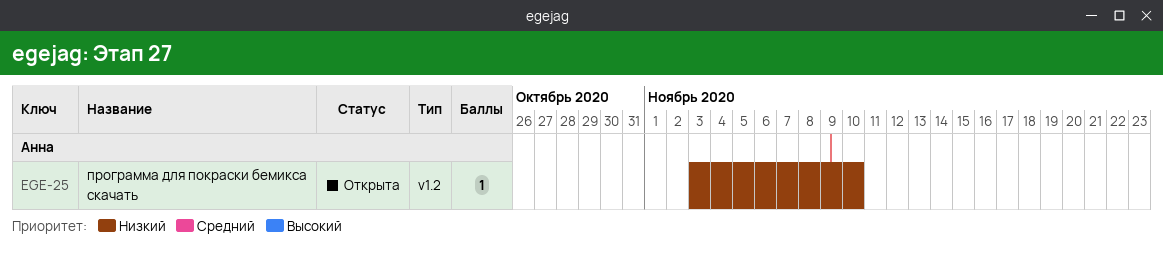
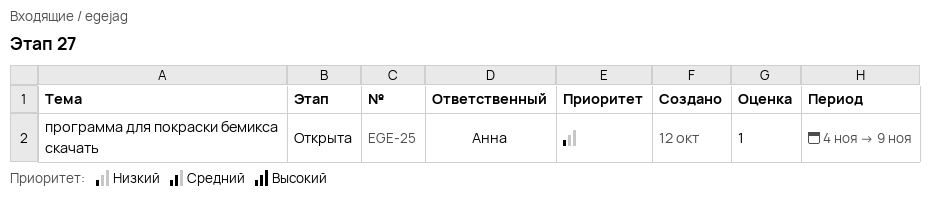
EGE-25, start: Nov 3 -> Nov 4
EGE-25, due: Nov 10 -> Nov 9

